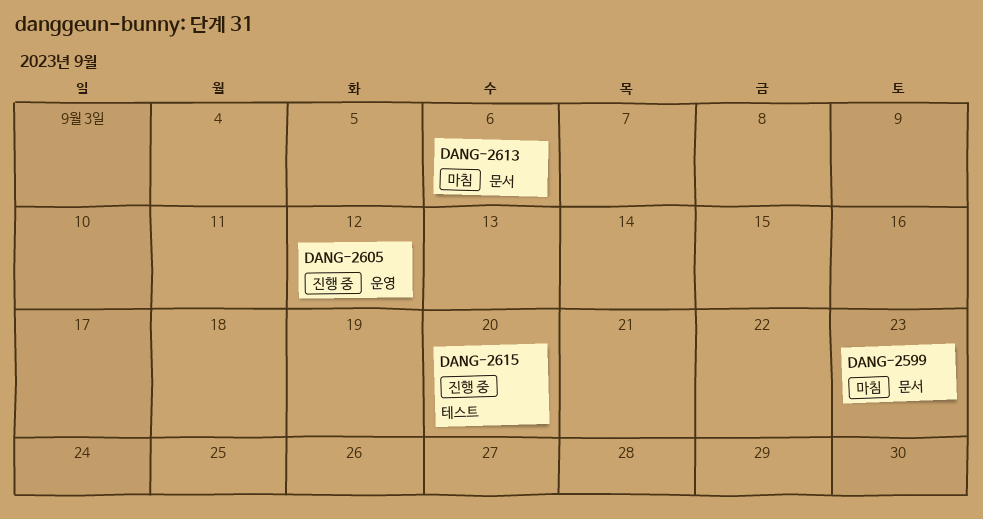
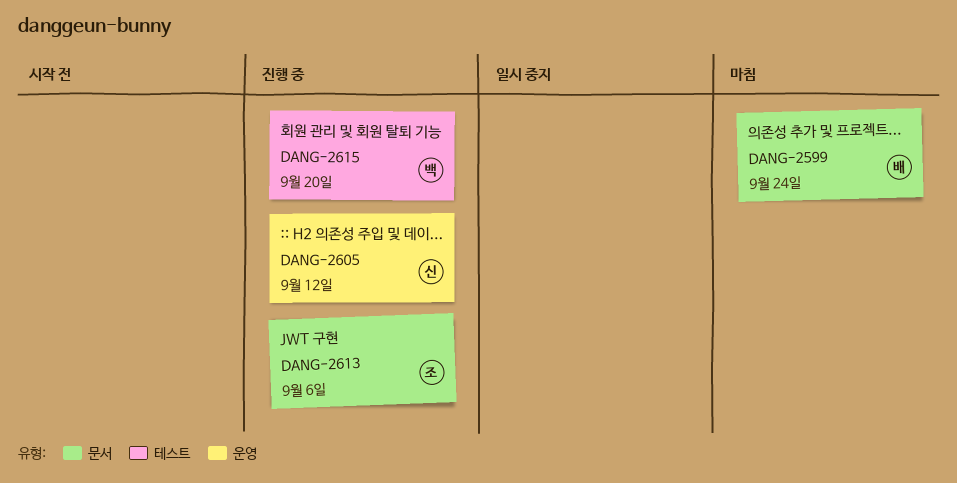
DANG-2599, due: Sep 23 -> Sep 24
DANG-2613, status: 마침 -> 진행 중

